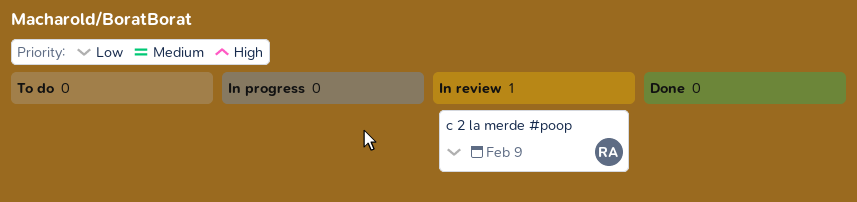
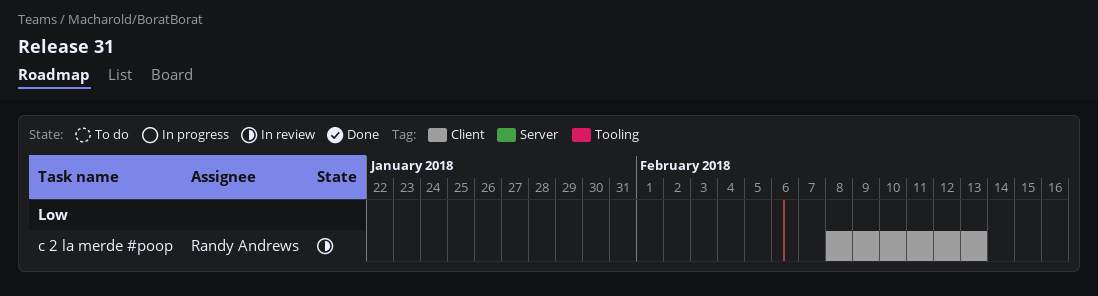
c 2 la merde #poop, due: Feb 9 -> Feb 13

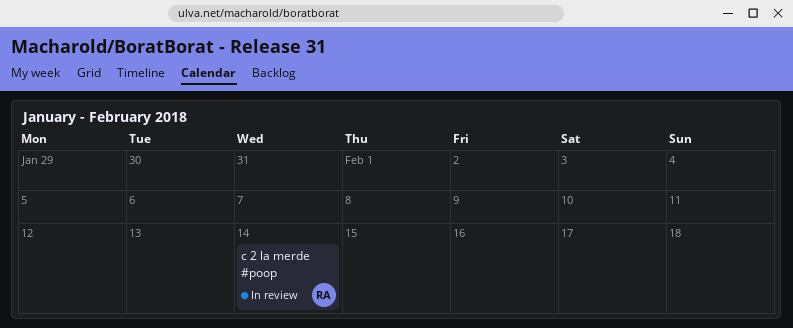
c 2 la merde #poop, due: Feb 13 -> Feb 14

